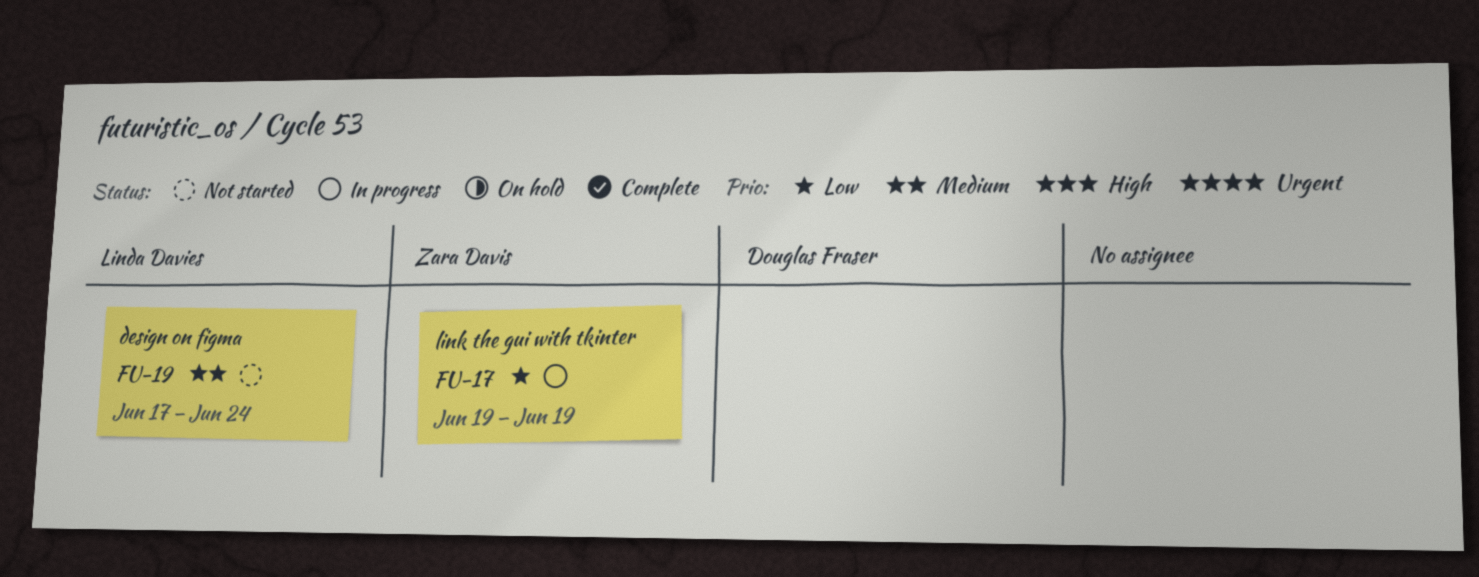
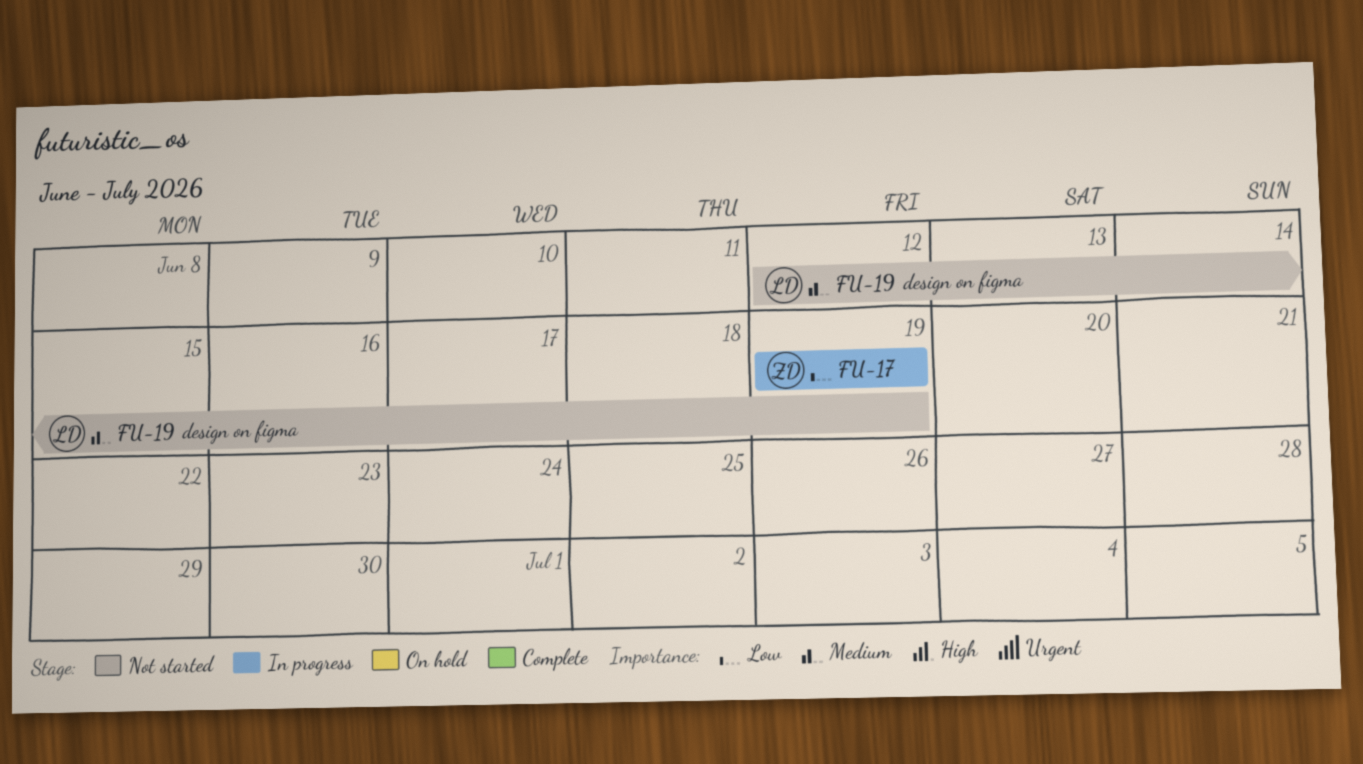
FU-19, start: Jun 17 -> Jun 12
FU-19, due: Jun 24 -> Jun 19

